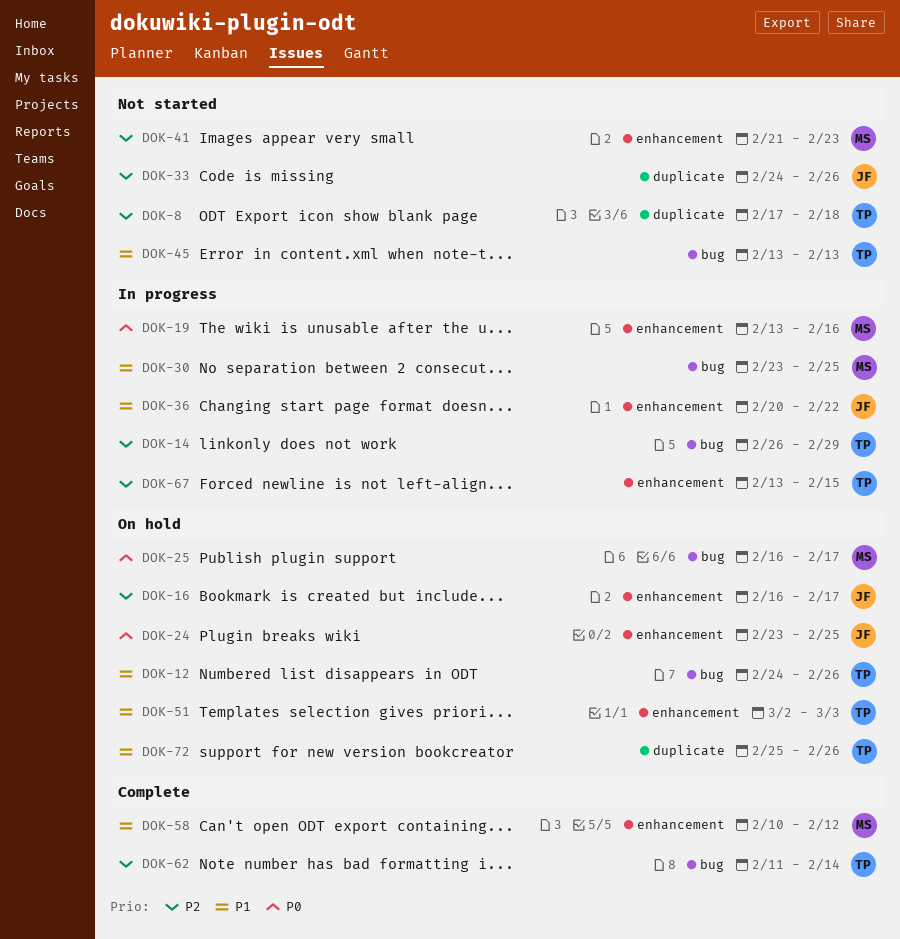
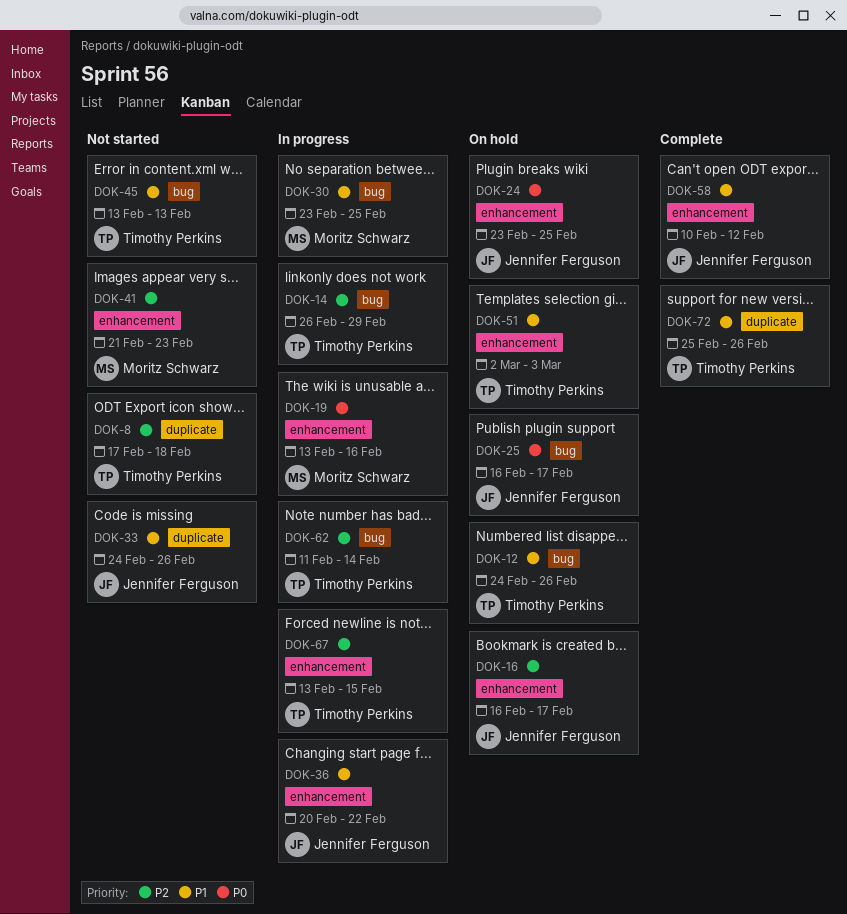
DOK-25, owner: Moritz Schwarz -> Jennifer Ferguson
DOK-33, priority: P2 -> P1
DOK-58, owner: Moritz Schwarz -> Jennifer Ferguson
DOK-62, status: Complete -> In progress
DOK-72, status: On hold -> Complete

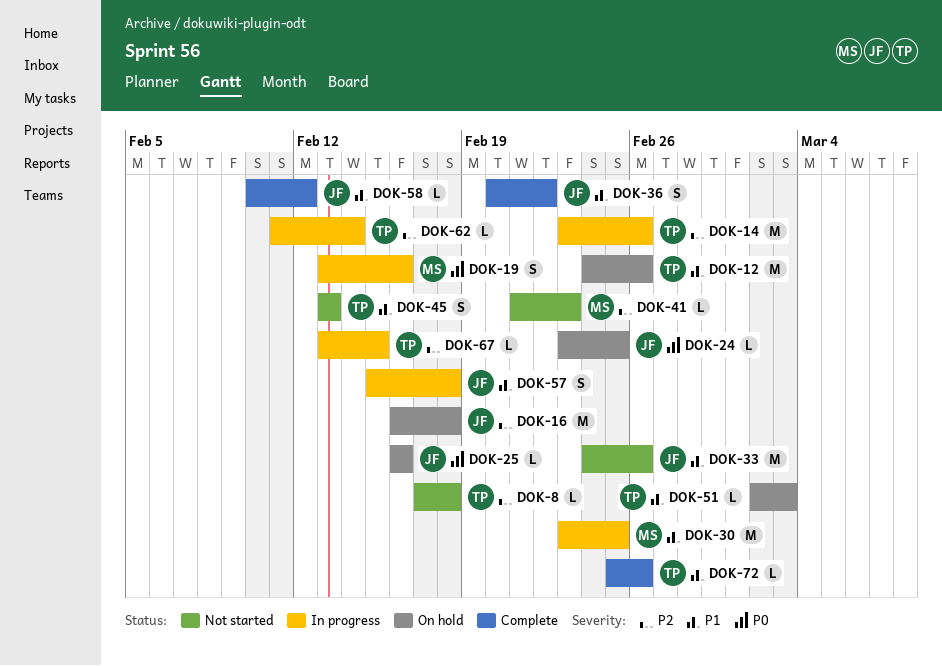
DOK-14, start: Feb 26 -> Feb 23
DOK-14, due: Feb 29 -> Feb 26
DOK-16, due: Feb 17 -> Feb 18
DOK-25, due: Feb 17 -> Feb 16
DOK-36, status: In progress -> Complete
DOK-57: none -> present

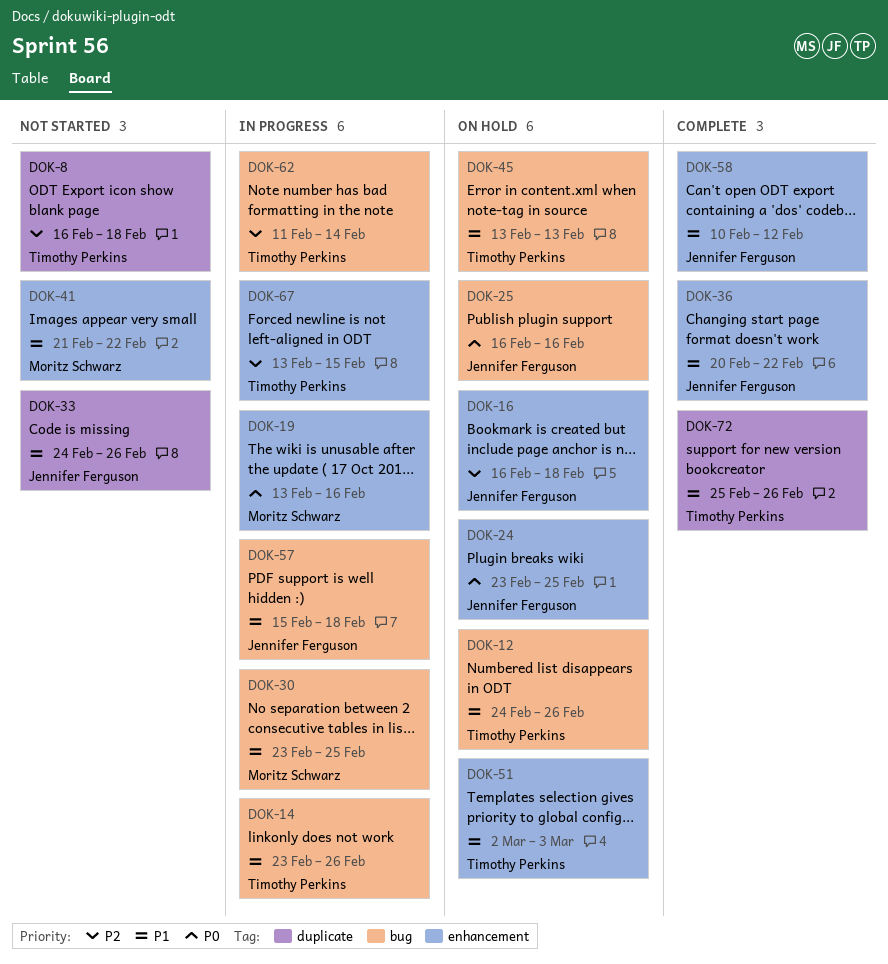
DOK-8, start: Feb 17 -> Feb 16
DOK-14, priority: P2 -> P1
DOK-41, priority: P2 -> P1
DOK-41, due: Feb 23 -> Feb 22
DOK-45, status: Not started -> On hold

